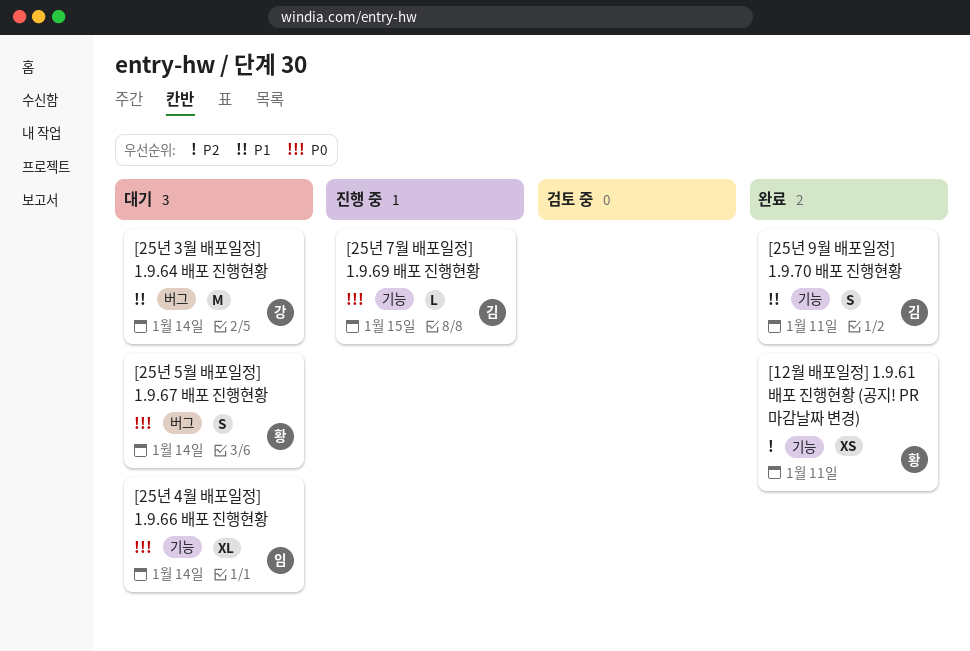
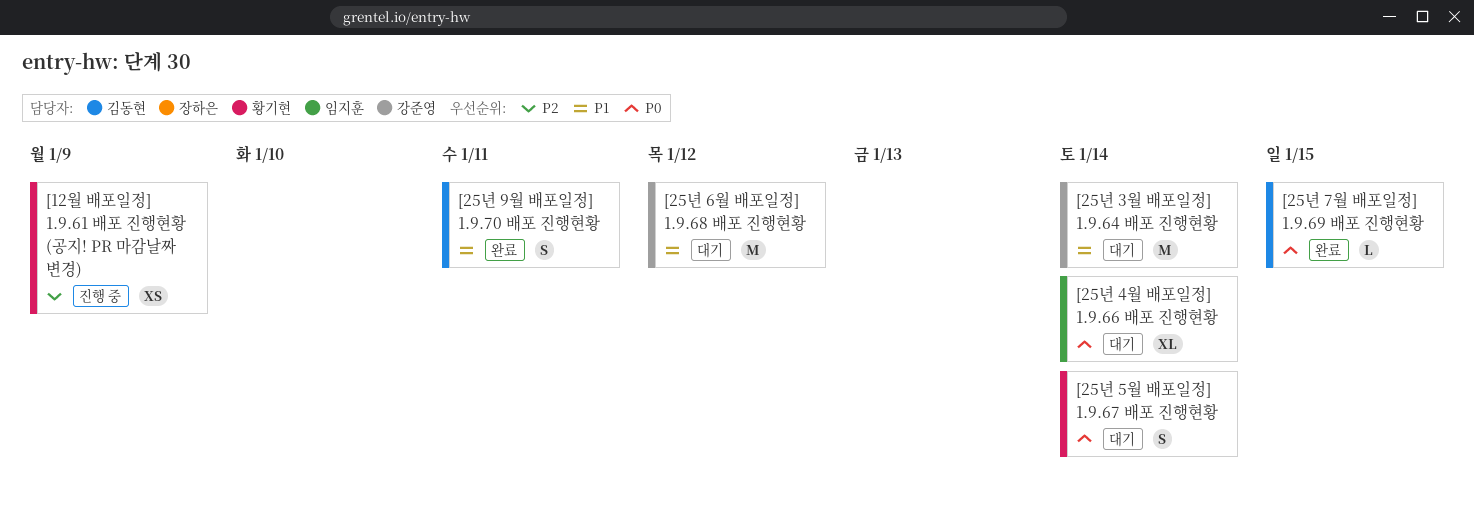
[12월 배포일정] 1.9.61 배포 진행현황 (공지! PR 마감날짜 변경), status: 완료 -> 진행 중
[12월 배포일정] 1.9.61 배포 진행현황 (공지! PR 마감날짜 변경), due: Jan 11 -> Jan 9
[25년 6월 배포일정] 1.9.68 배포 진행현황: none -> present
[25년 7월 배포일정] 1.9.69 배포 진행현황, status: 진행 중 -> 완료

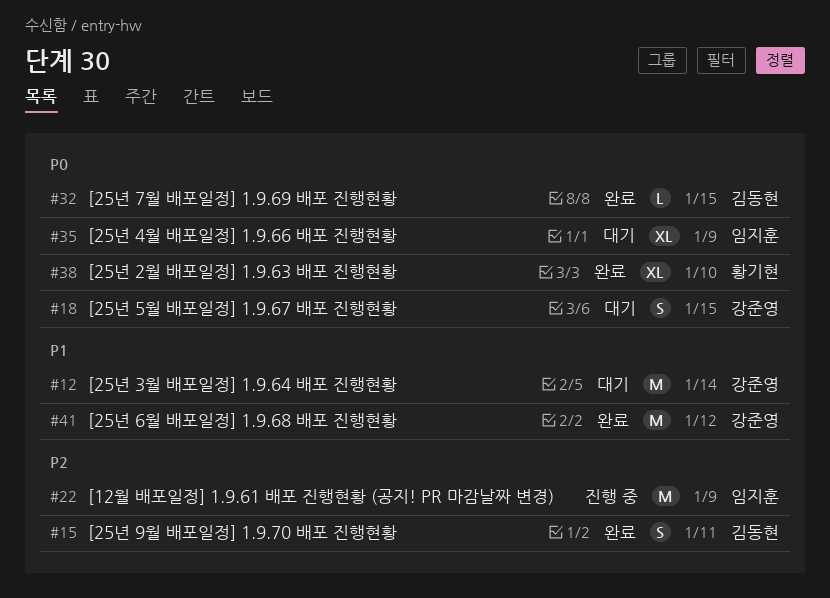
[12월 배포일정] 1.9.61 배포 진행현황 (공지! PR 마감날짜 변경), owner: 황기현 -> 임지훈
[12월 배포일정] 1.9.61 배포 진행현황 (공지! PR 마감날짜 변경), estimate: XS -> M
[25년 2월 배포일정] 1.9.63 배포 진행현황: none -> present
[25년 4월 배포일정] 1.9.66 배포 진행현황, due: Jan 14 -> Jan 9
[25년 5월 배포일정] 1.9.67 배포 진행현황, owner: 황기현 -> 강준영
[25년 5월 배포일정] 1.9.67 배포 진행현황, due: Jan 14 -> Jan 15
[25년 6월 배포일정] 1.9.68 배포 진행현황, status: 대기 -> 완료
[25년 9월 배포일정] 1.9.70 배포 진행현황, priority: P1 -> P2

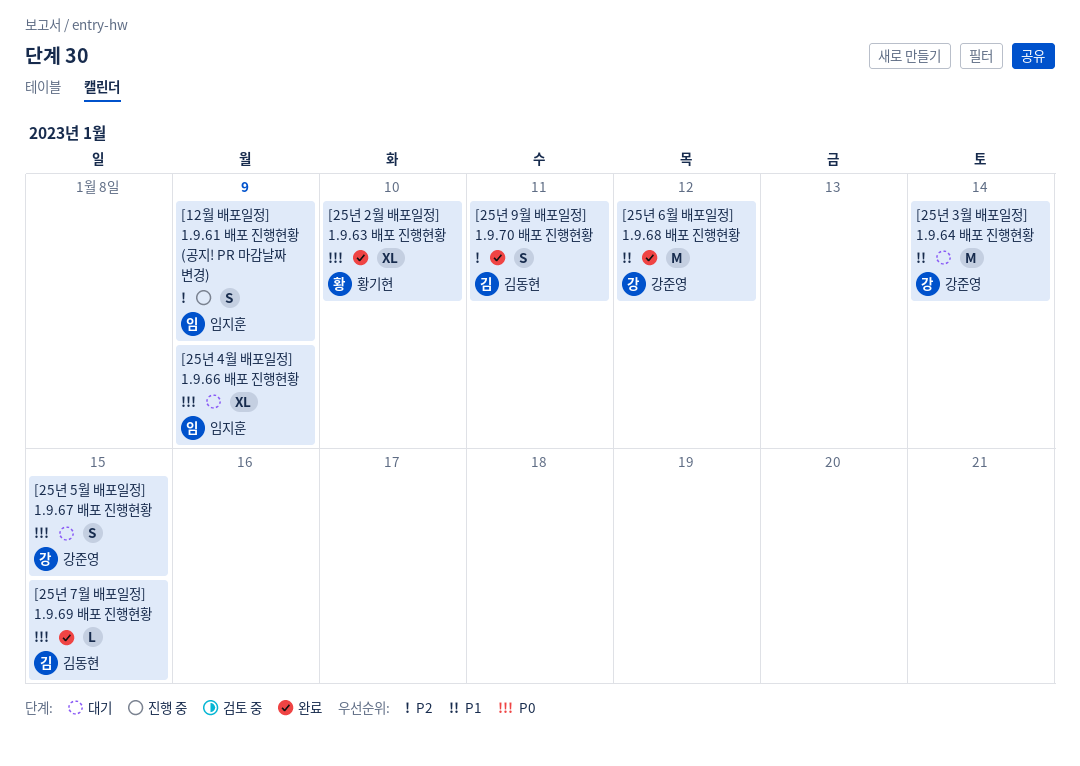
[12월 배포일정] 1.9.61 배포 진행현황 (공지! PR 마감날짜 변경), estimate: M -> S

